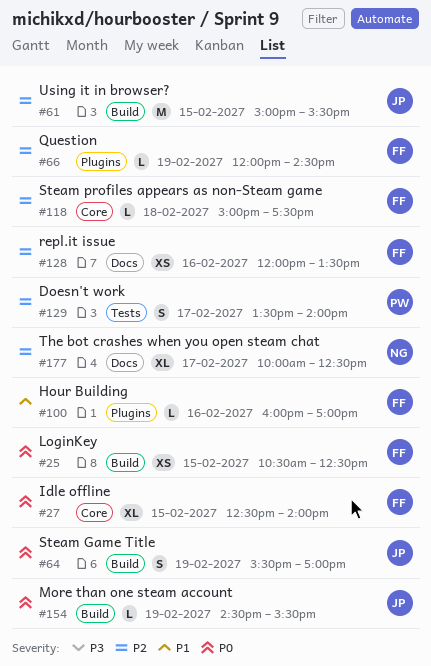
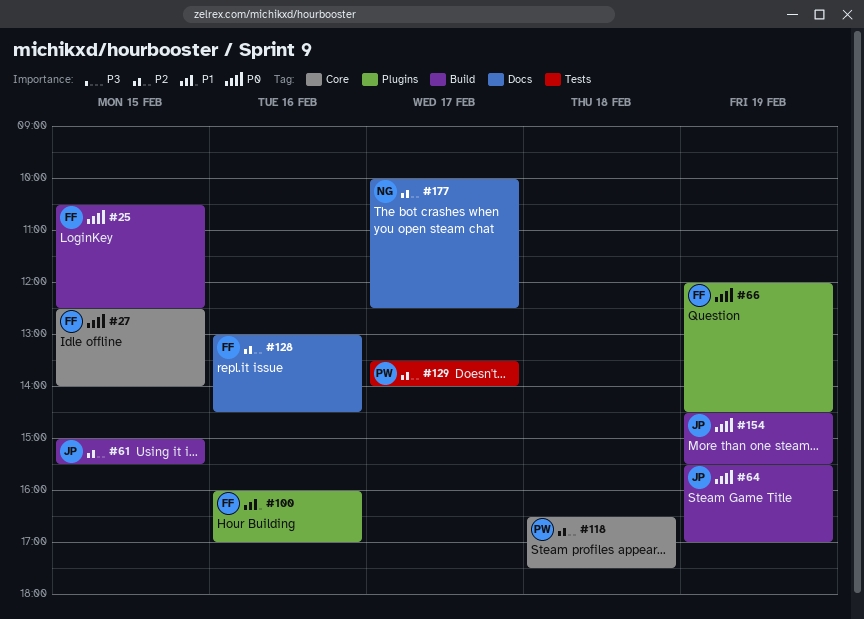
#66, priority: P2 -> P0
#118, owner: FF -> PW
#118, begins: 15:00 -> 16:30
#128, begins: 12:00 -> 13:00
#128, ends: 13:30 -> 14:30

